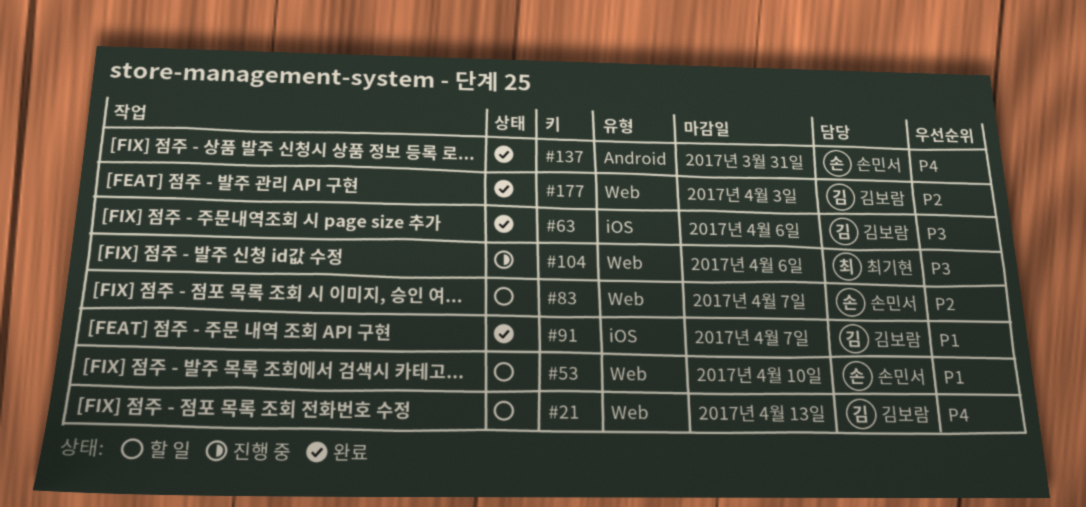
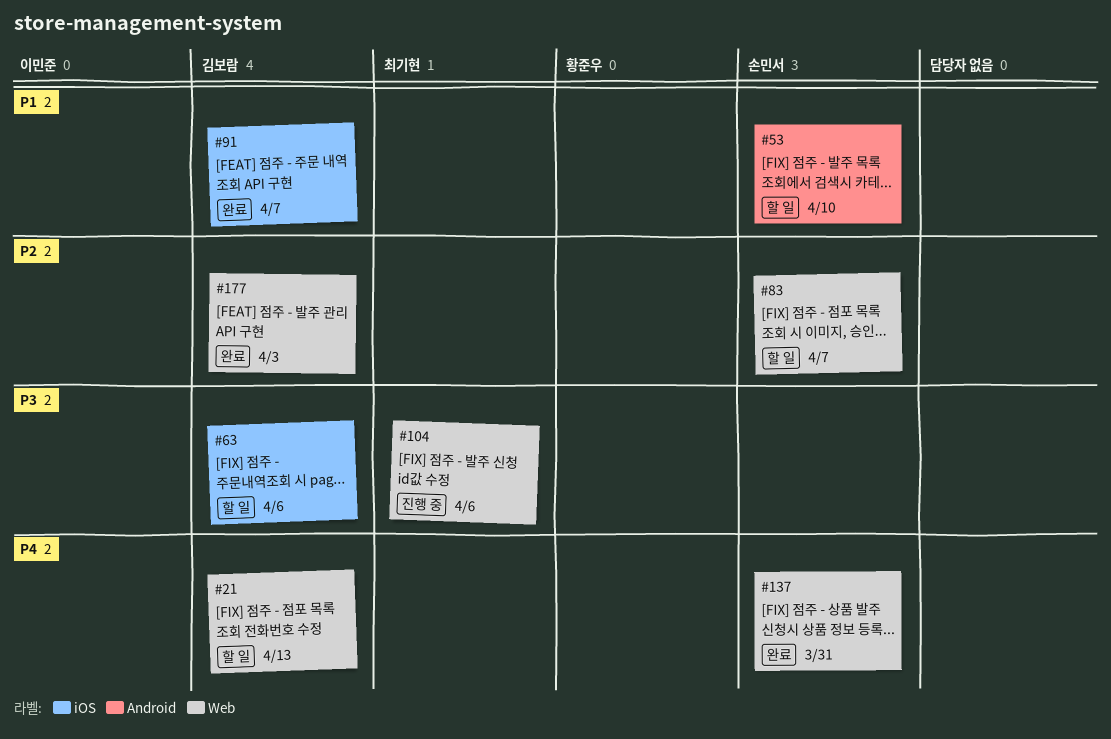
#53, label: Web -> Android
#63, status: 완료 -> 할 일
#137, label: Android -> Web

